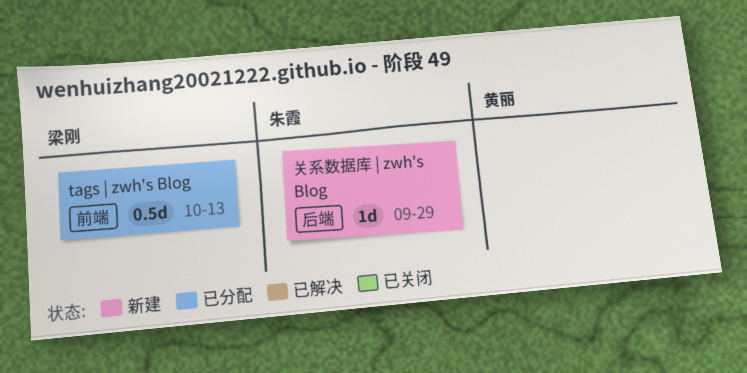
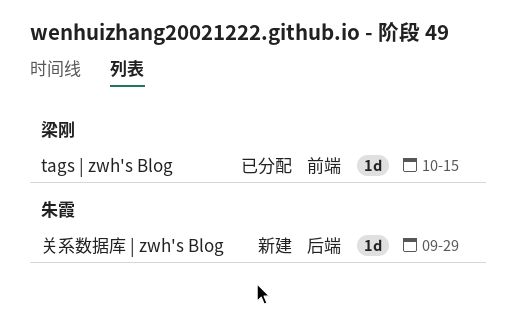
tags | zwh's Blog, estimate: 0.5d -> 1d
tags | zwh's Blog, due: Oct 13 -> Oct 15

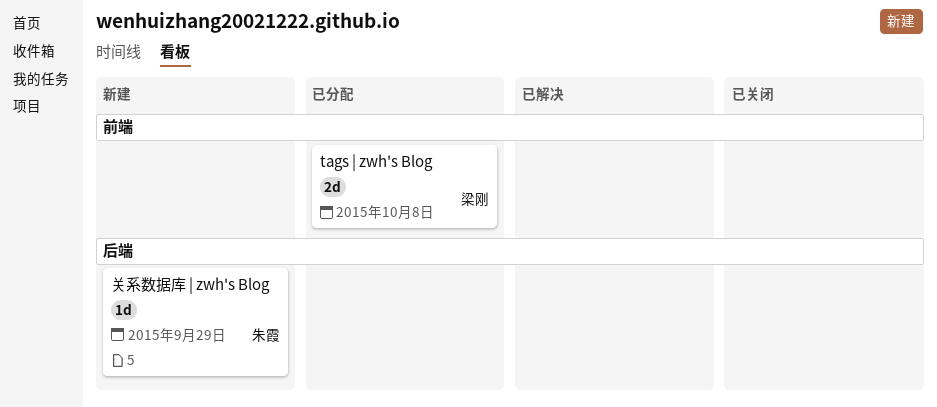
tags | zwh's Blog, estimate: 1d -> 2d
tags | zwh's Blog, due: Oct 15 -> Oct 8

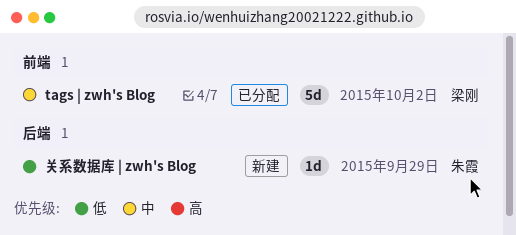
tags | zwh's Blog, estimate: 2d -> 5d
tags | zwh's Blog, due: Oct 8 -> Oct 2

